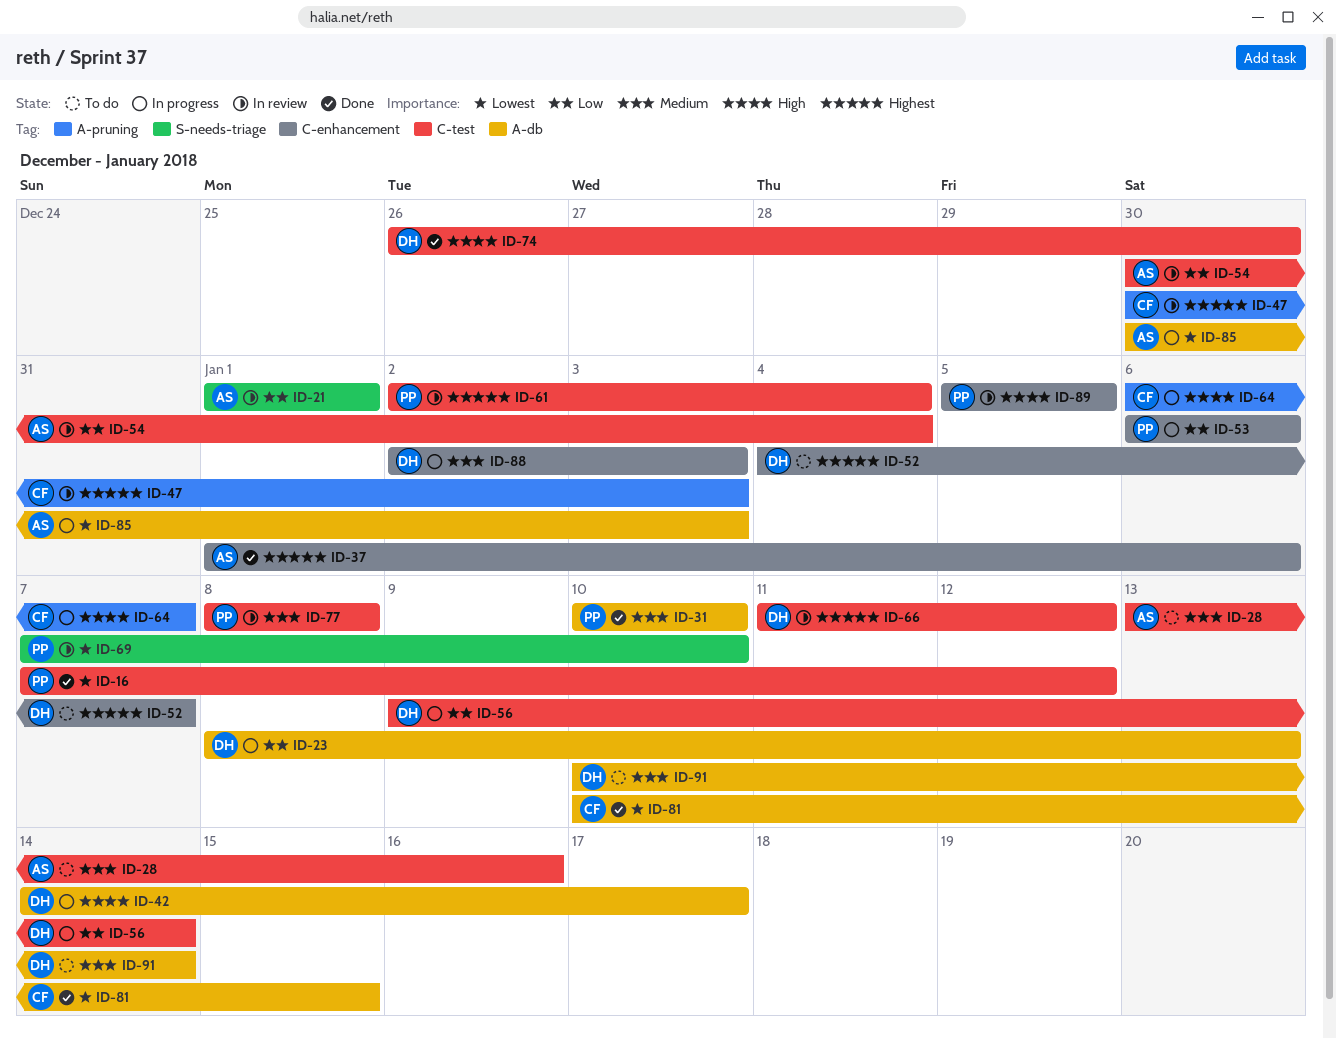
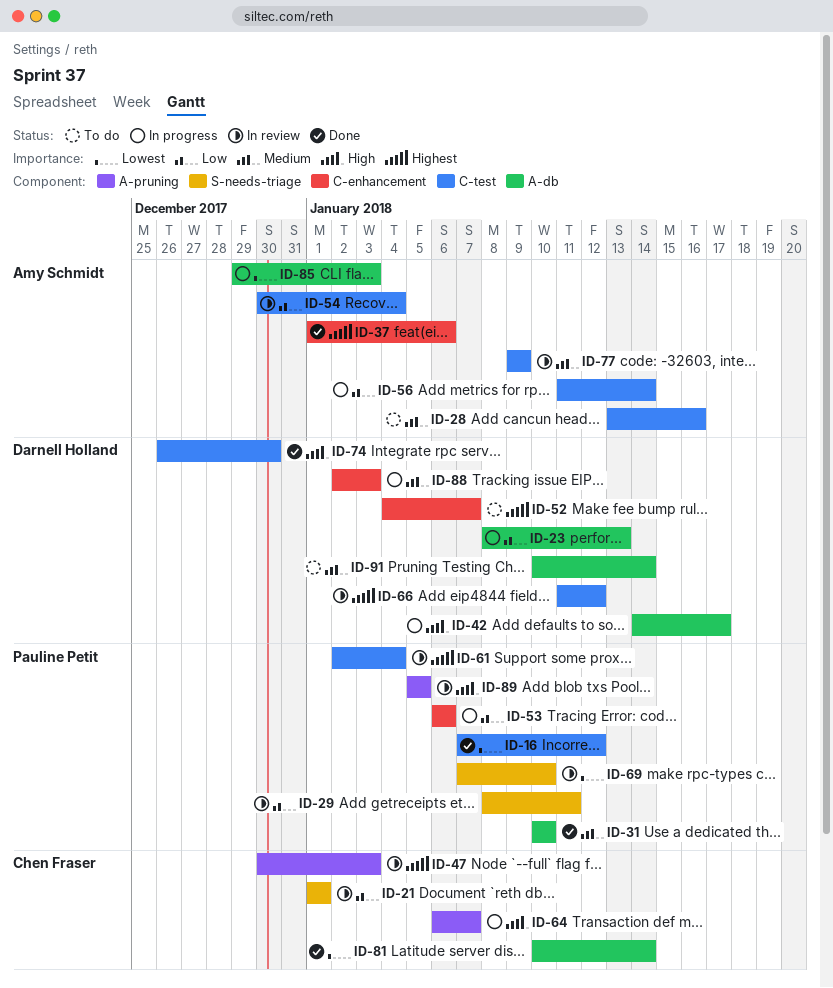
ID-21, owner: Amy Schmidt -> Chen Fraser
ID-29: none -> present
ID-56, owner: Darnell Holland -> Amy Schmidt
ID-56, start: Jan 9 -> Jan 11
ID-77, owner: Pauline Petit -> Amy Schmidt
ID-77, start: Jan 8 -> Jan 9
ID-77, due: Jan 8 -> Jan 9
ID-81, due: Jan 15 -> Jan 14
ID-85, start: Dec 30 -> Dec 29
ID-89, label: C-enhancement -> A-pruning

